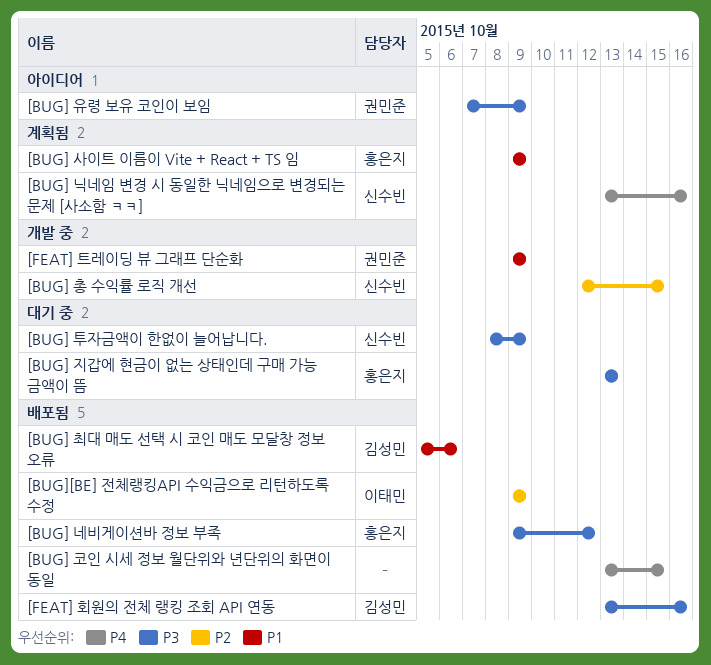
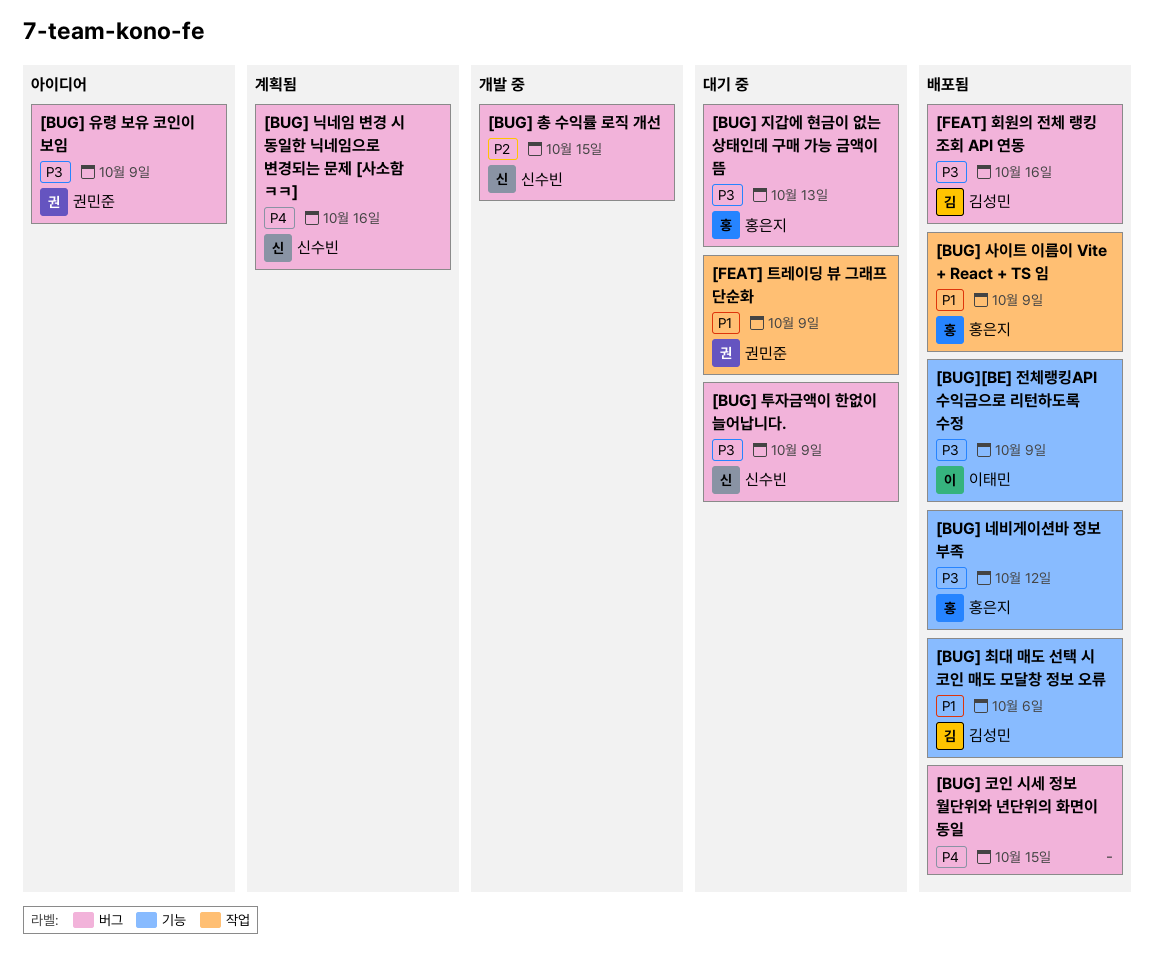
[BUG] 사이트 이름이 Vite + React + TS 임, status: 계획됨 -> 배포됨
[BUG][BE] 전체랭킹API 수익금으로 리턴하도록 수정, priority: P2 -> P3
[FEAT] 트레이딩 뷰 그래프 단순화, status: 개발 중 -> 대기 중

